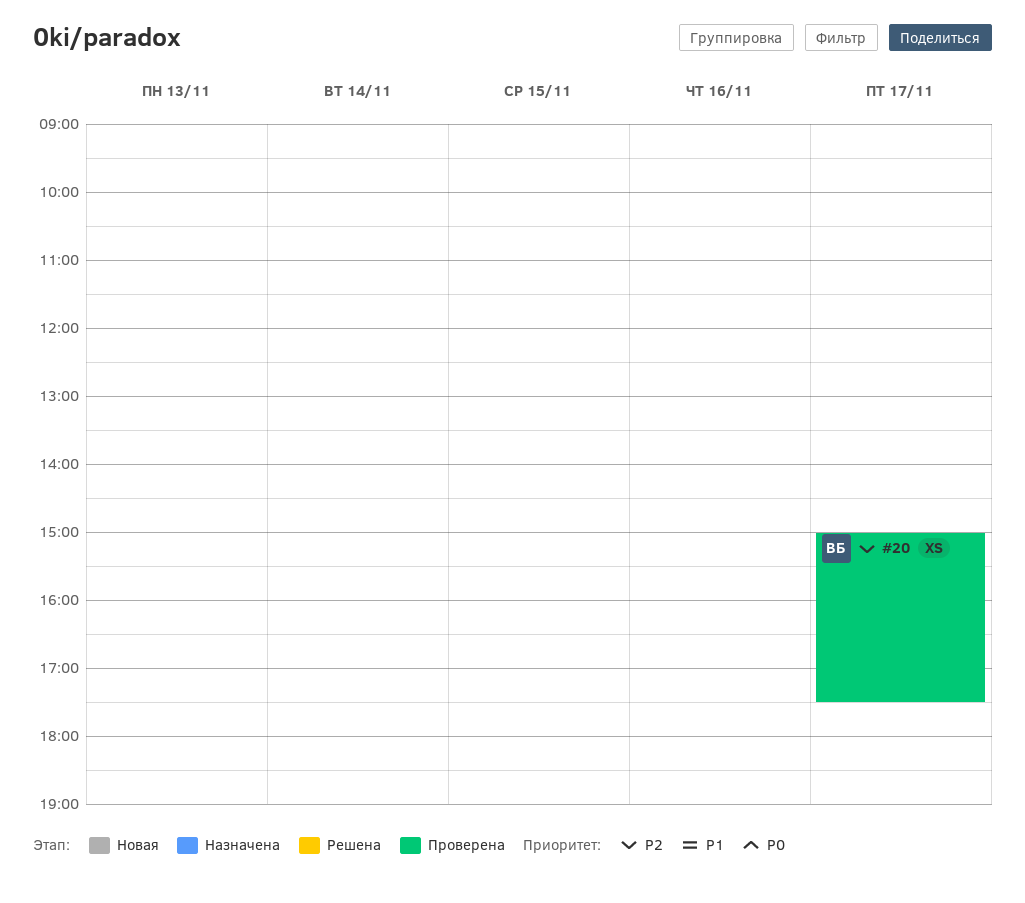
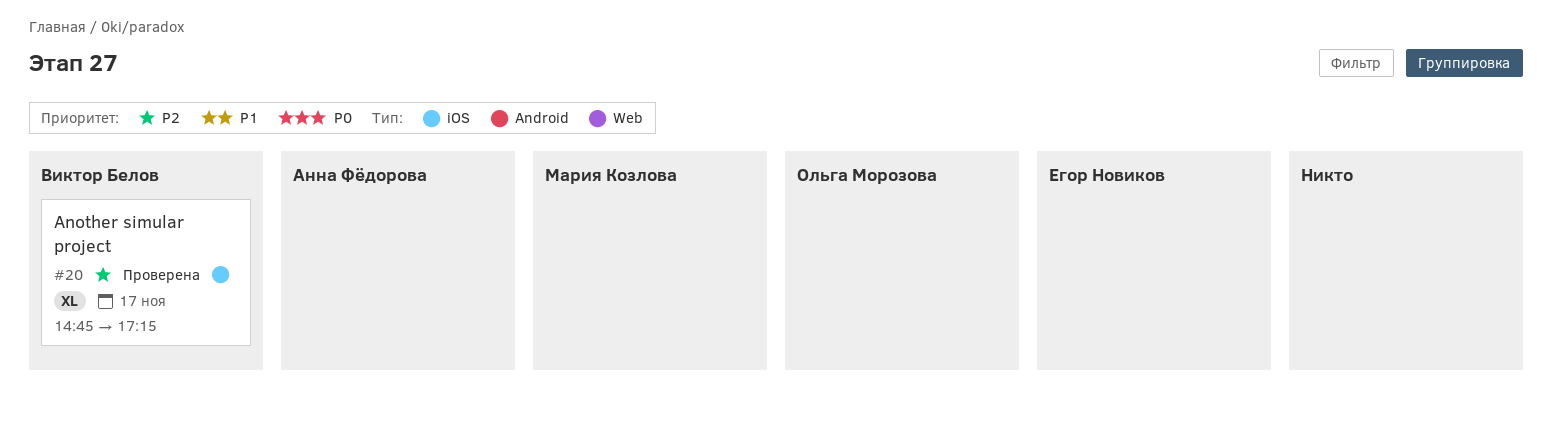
#20, estimate: XS -> XL
#20, begins: 15:00 -> 14:45
#20, ends: 17:30 -> 17:15

